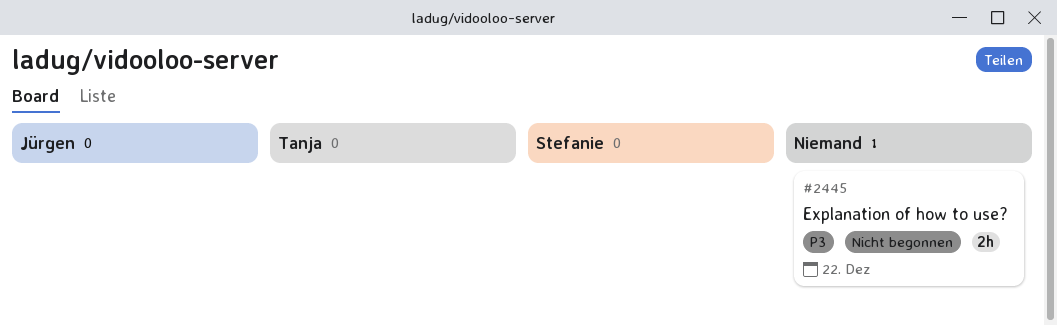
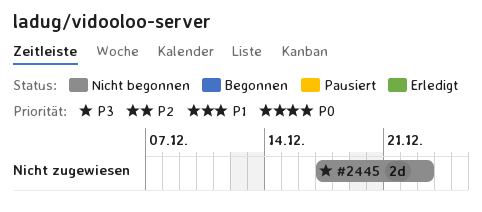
#2445, estimate: 2h -> 2d
#2445, due: Dec 22 -> Dec 23

